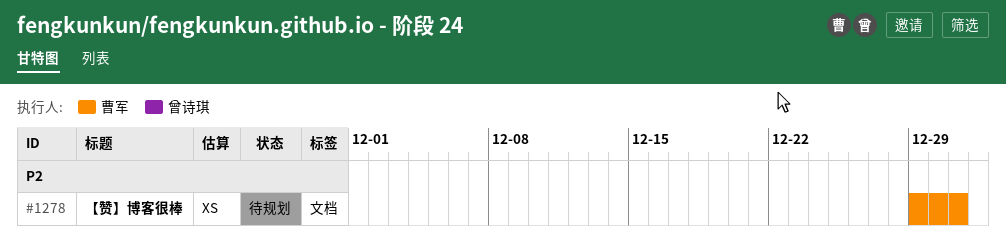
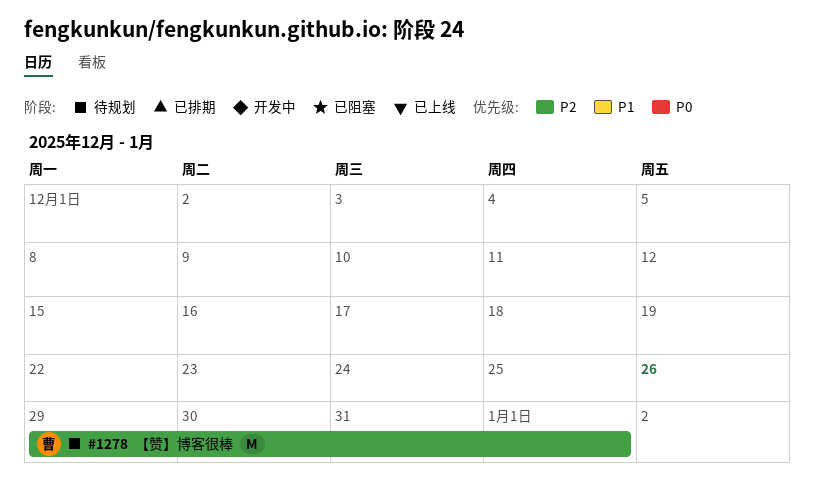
#1278, estimate: XS -> M
#1278, due: Dec 31 -> Jan 1

